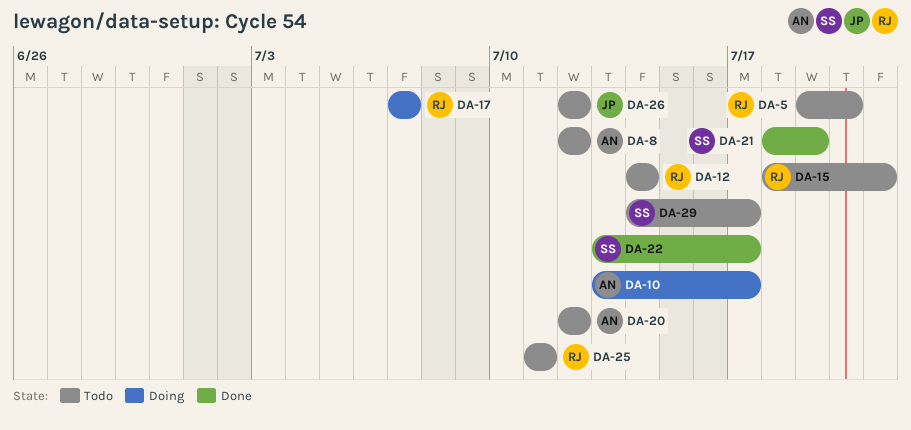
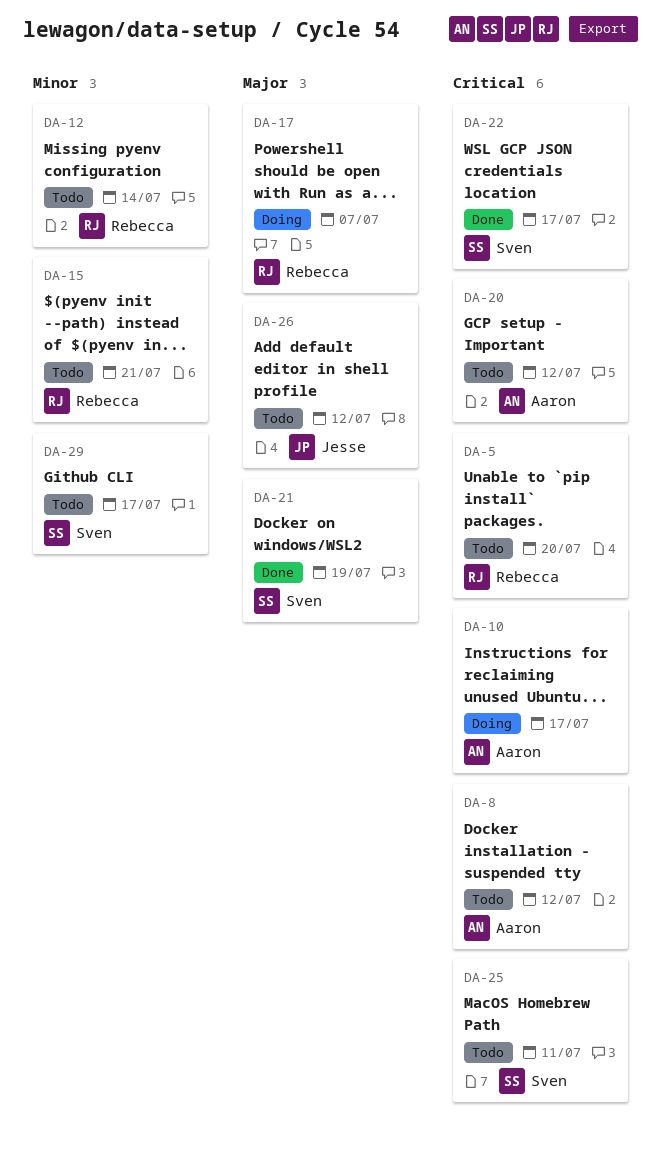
DA-25, owner: Rebecca -> Sven

